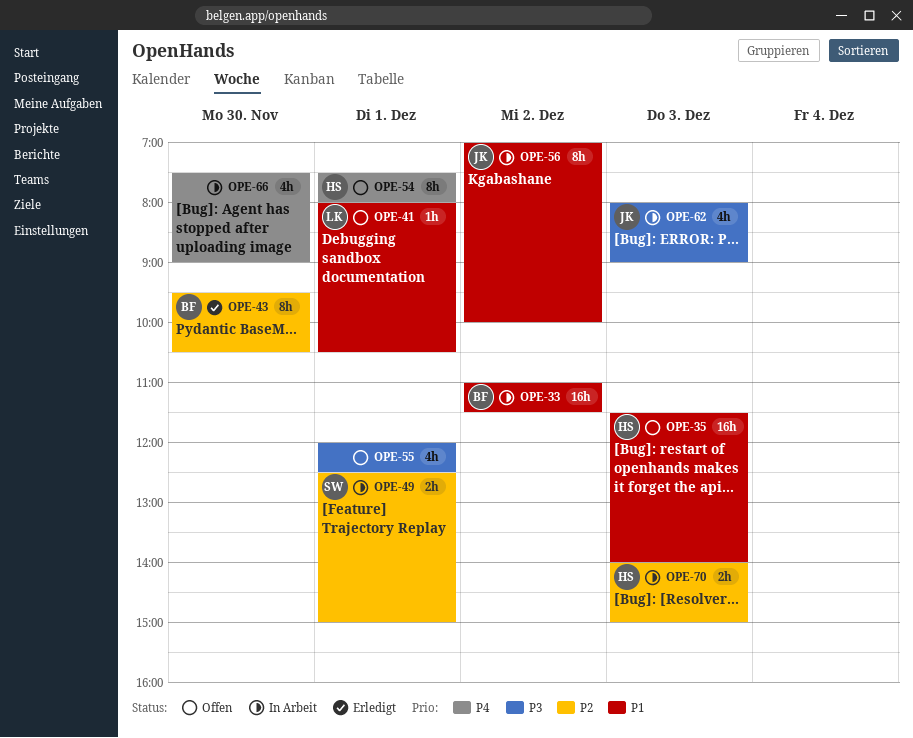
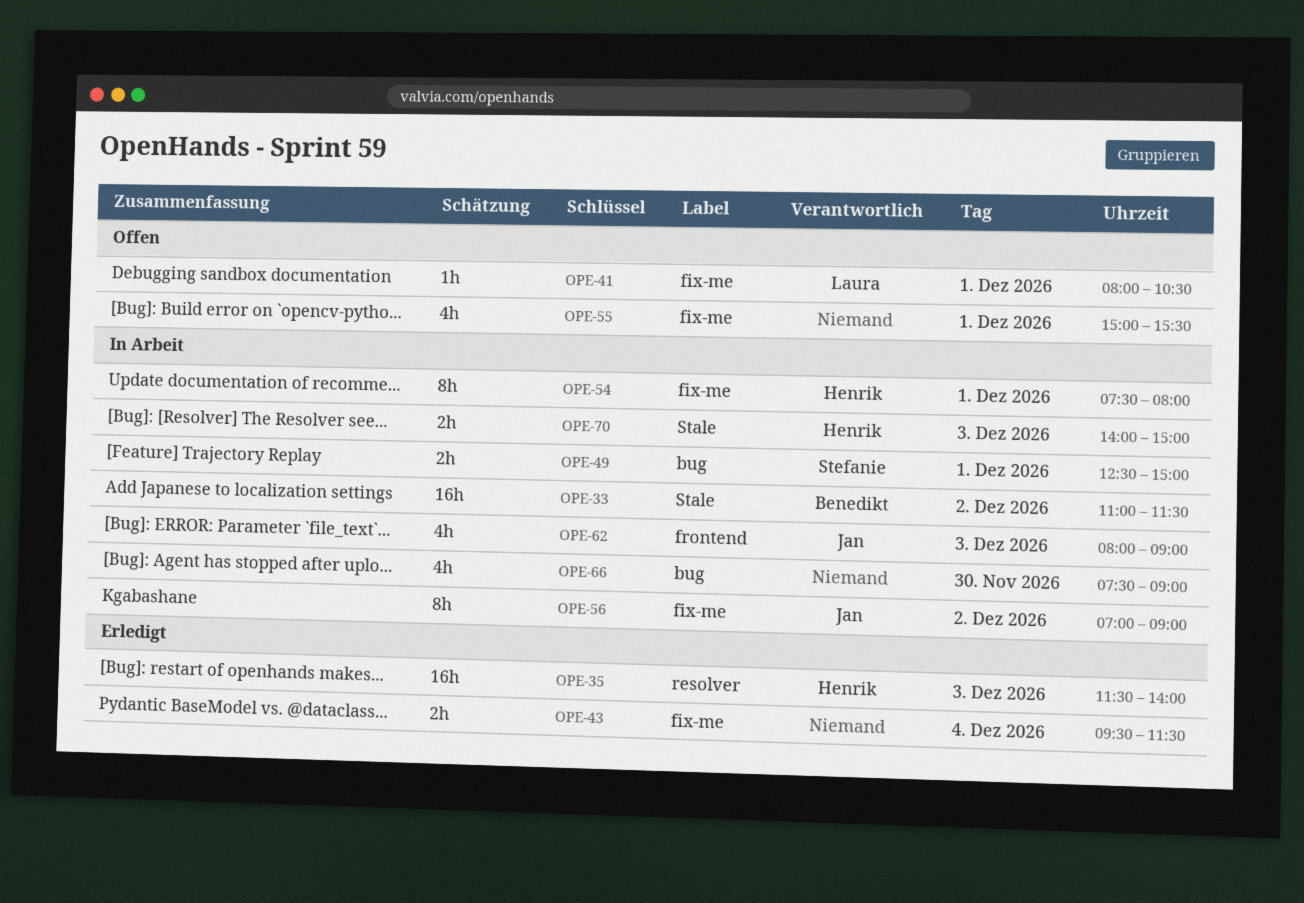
OPE-35, status: Offen -> Erledigt
OPE-43, owner: Benedikt -> none
OPE-43, estimate: 8h -> 2h
OPE-43, day: Nov 30 -> Dec 4
OPE-43, ends: 10:30 -> 11:30
OPE-54, status: Offen -> In Arbeit
OPE-55, begins: 12:00 -> 15:00
OPE-55, ends: 12:30 -> 15:30
OPE-56, ends: 10:00 -> 09:00

